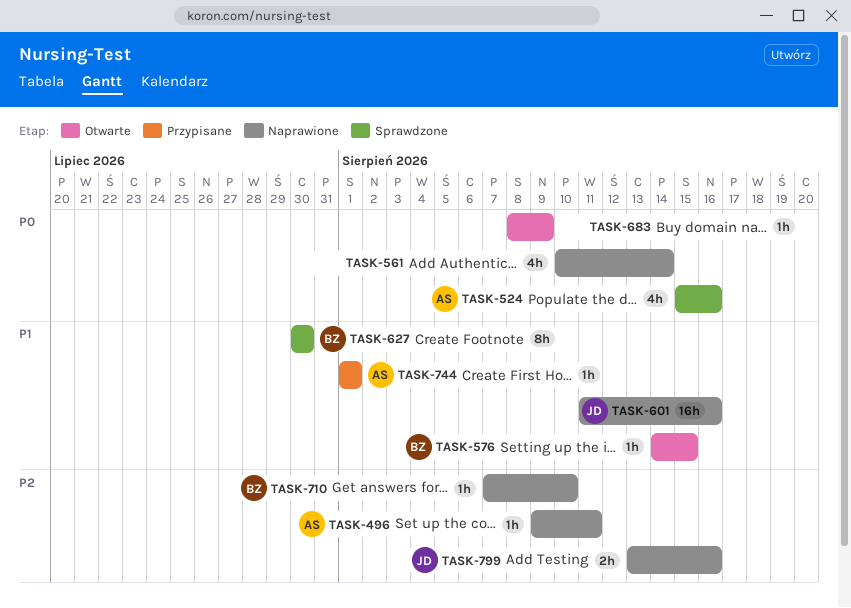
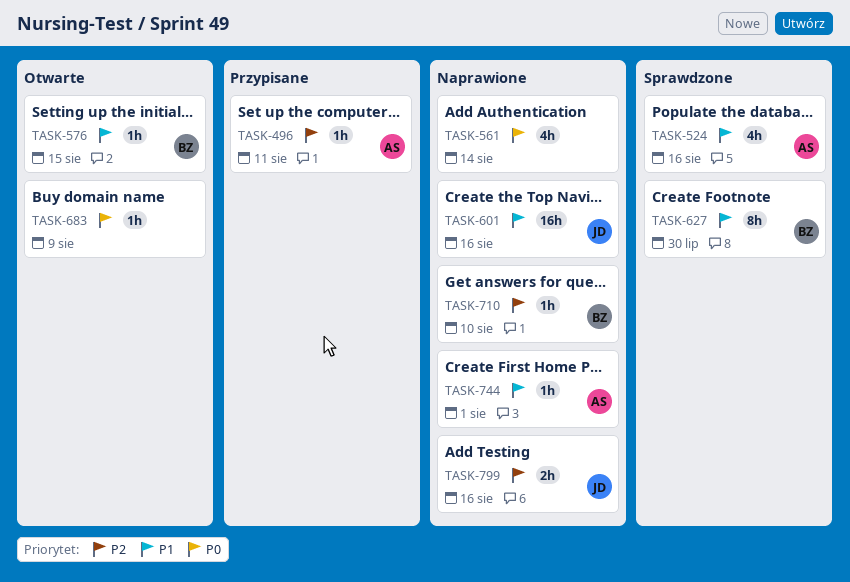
TASK-496, status: Naprawione -> Przypisane
TASK-524, priority: P0 -> P1
TASK-744, status: Przypisane -> Naprawione

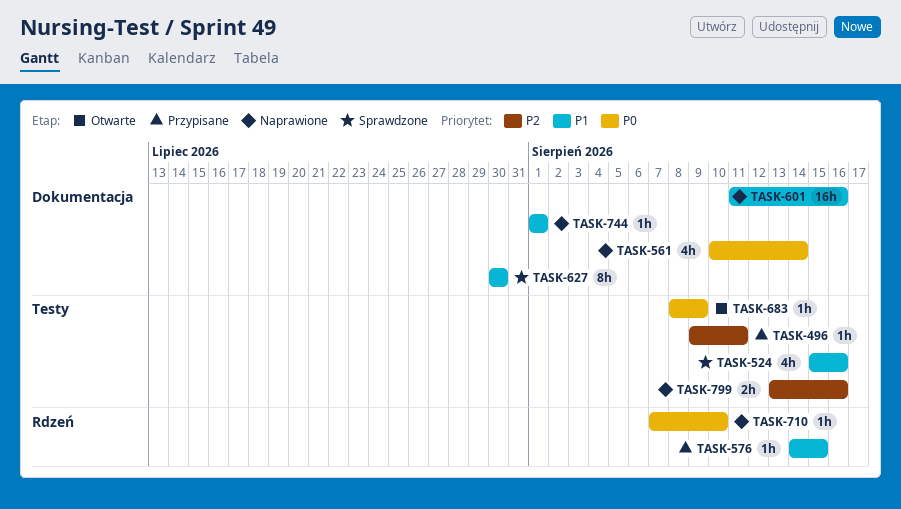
TASK-576, status: Otwarte -> Przypisane
TASK-710, priority: P2 -> P0

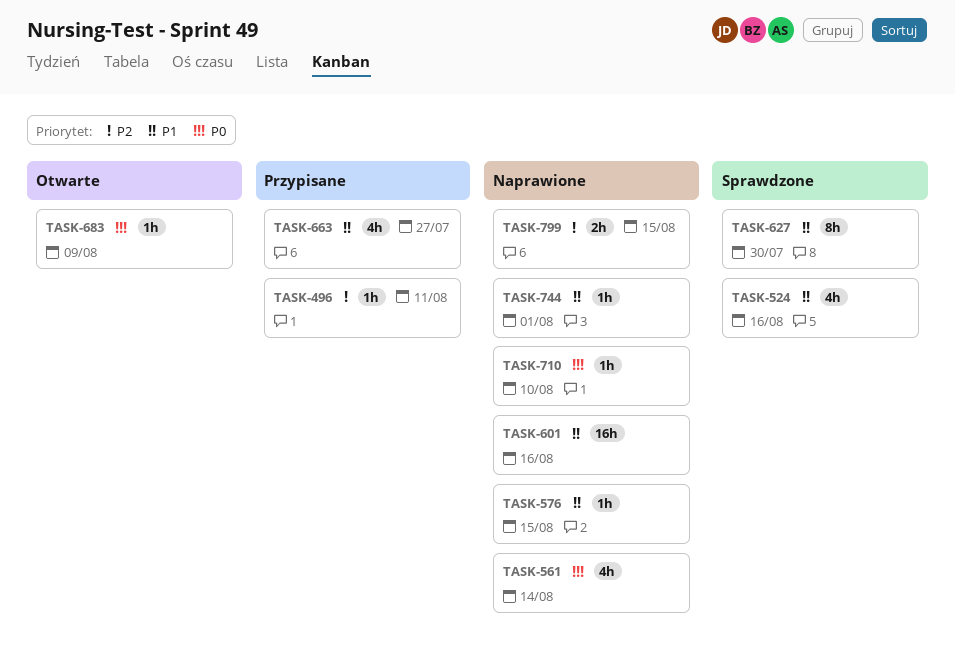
TASK-576, status: Przypisane -> Naprawione
TASK-663: none -> present
TASK-799, due: Aug 16 -> Aug 15

